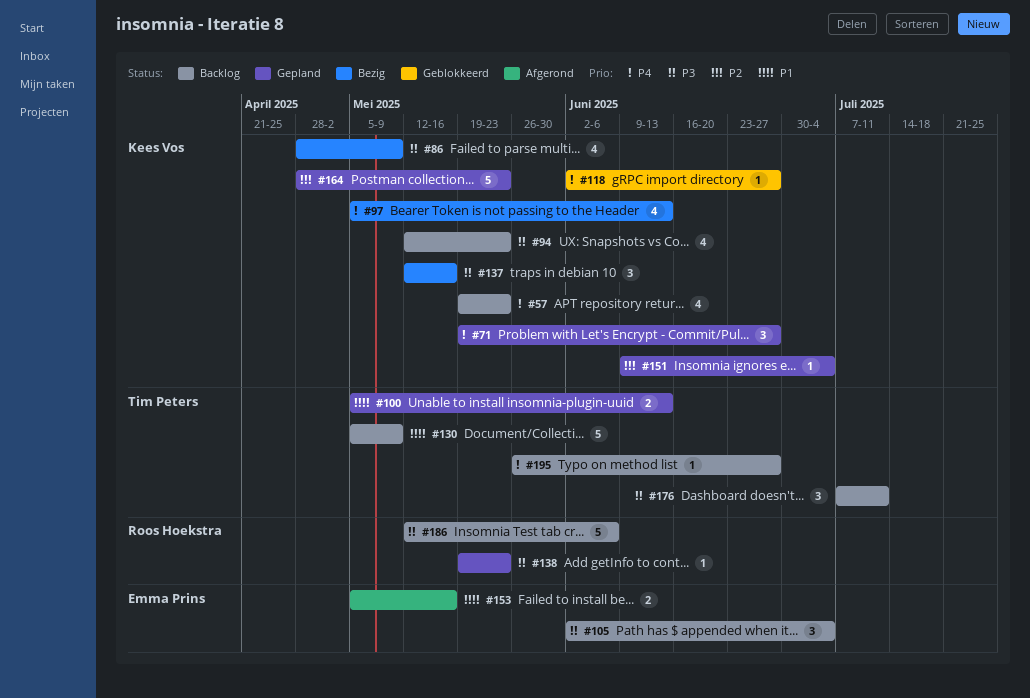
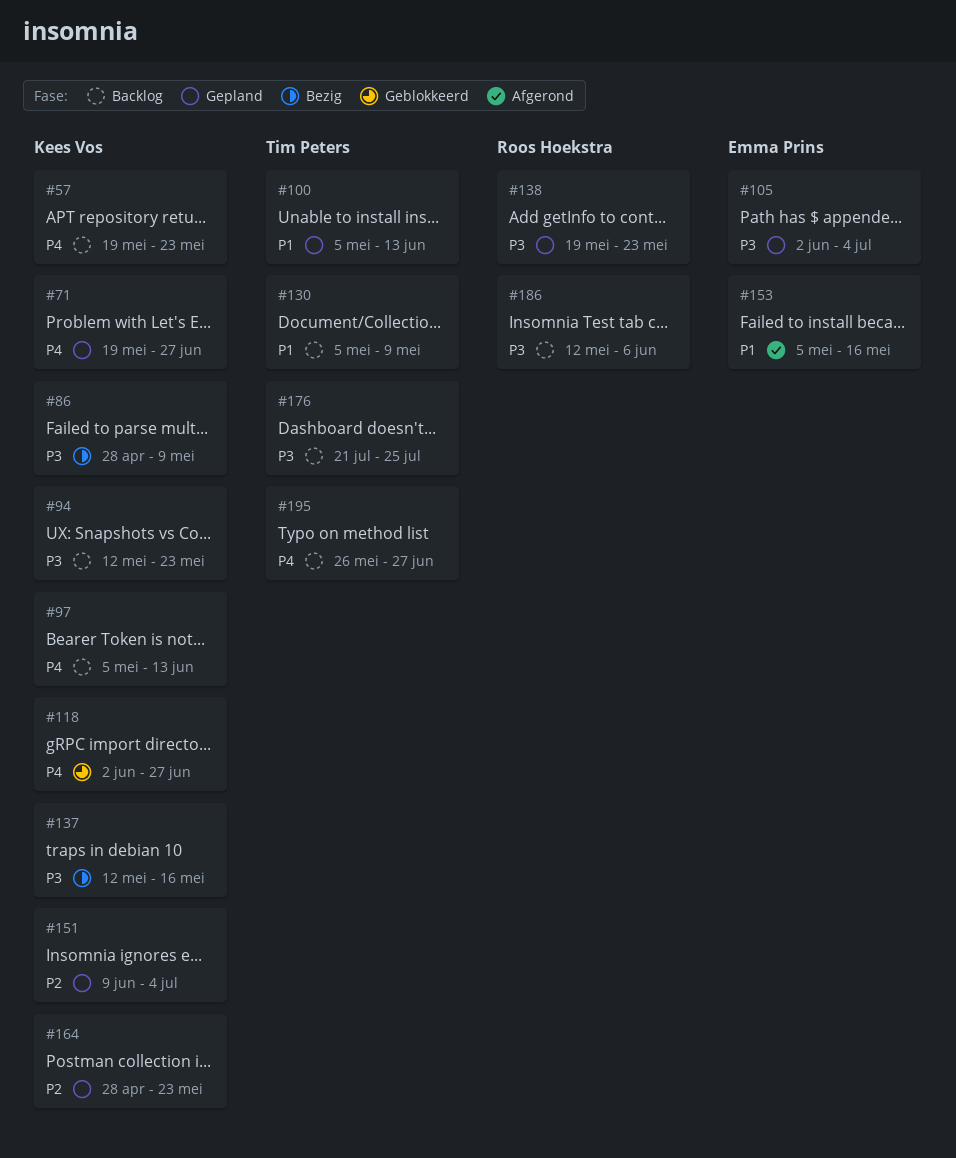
#97, status: Bezig -> Backlog
#105, status: Backlog -> Gepland
#176, start: Jul 7 -> Jul 21
#176, due: Jul 11 -> Jul 25

